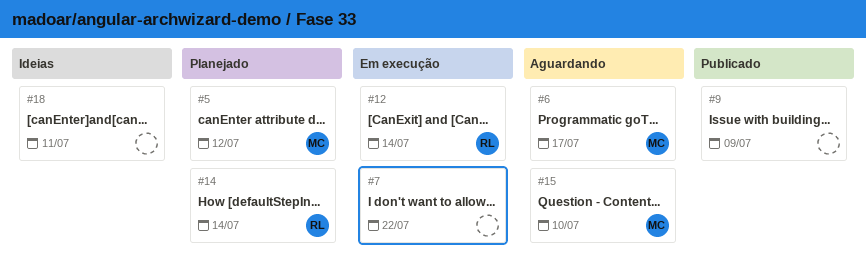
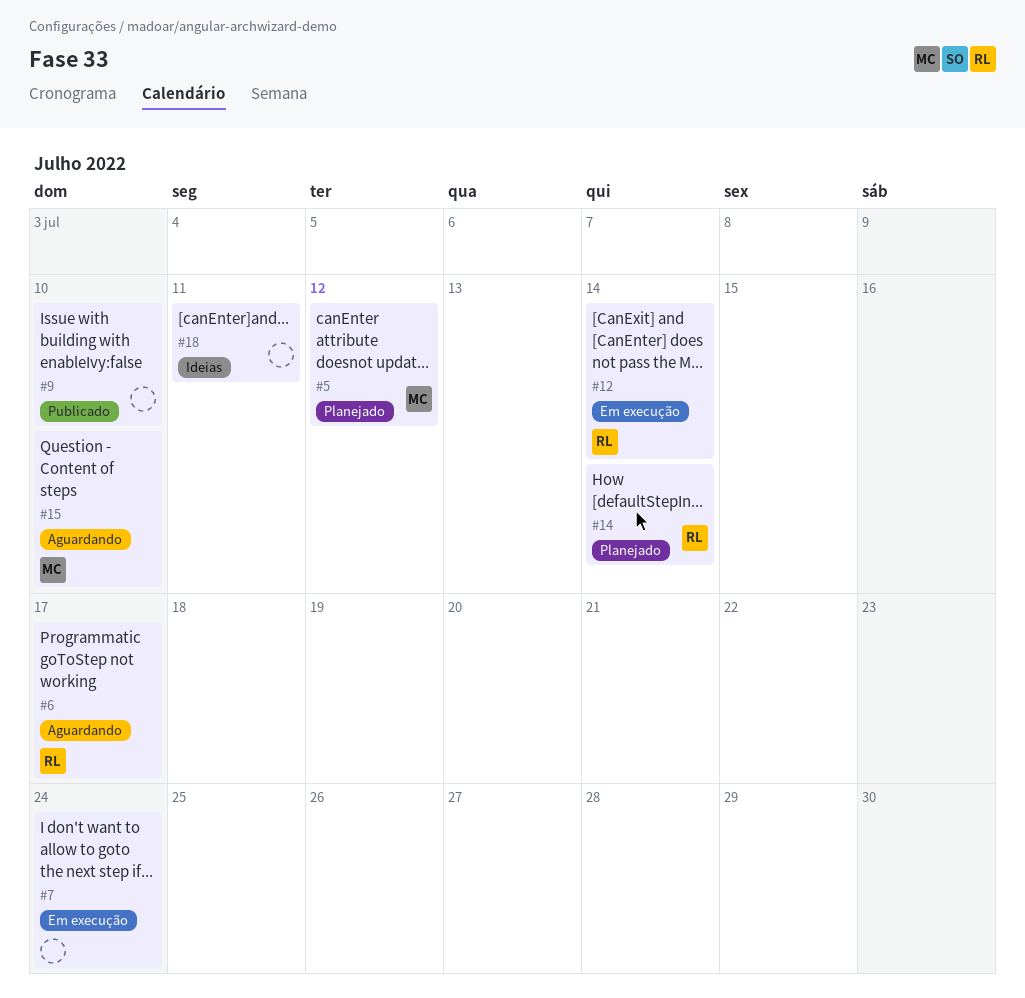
#6, owner: MC -> RL
#7, due: Jul 22 -> Jul 24
#9, due: Jul 9 -> Jul 10

